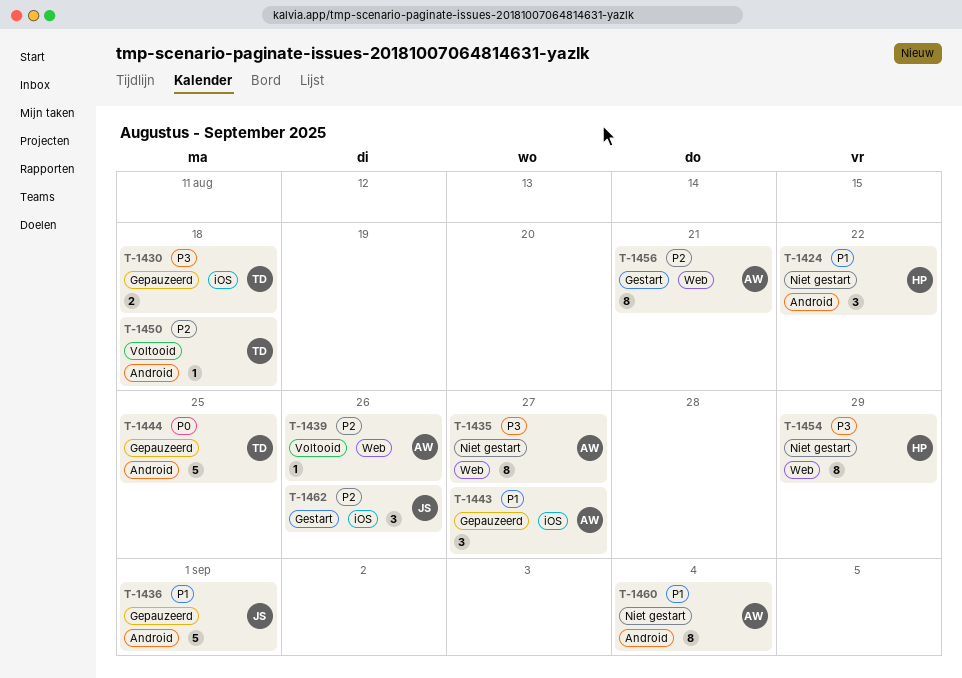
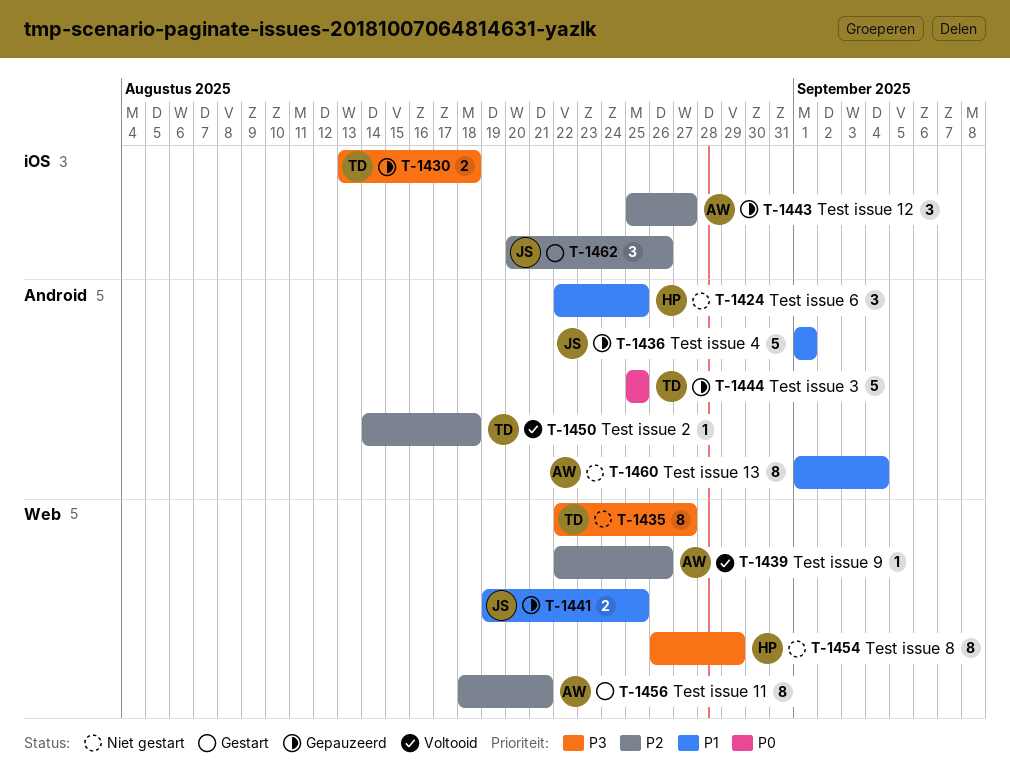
T-1424, due: Aug 22 -> Aug 25
T-1435, owner: AW -> TD
T-1441: none -> present
T-1443, priority: P1 -> P2

